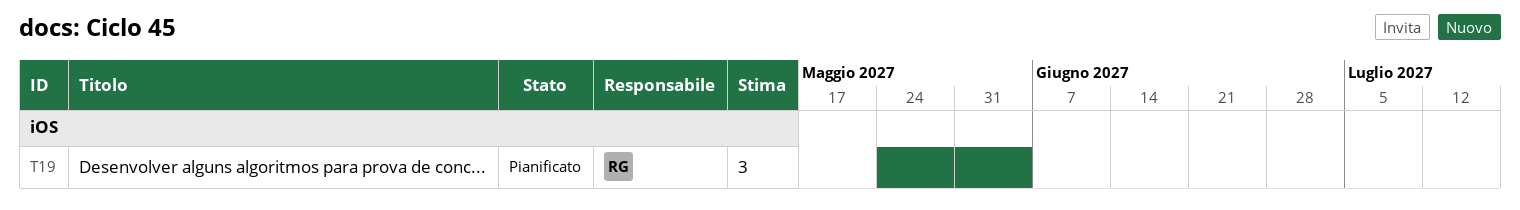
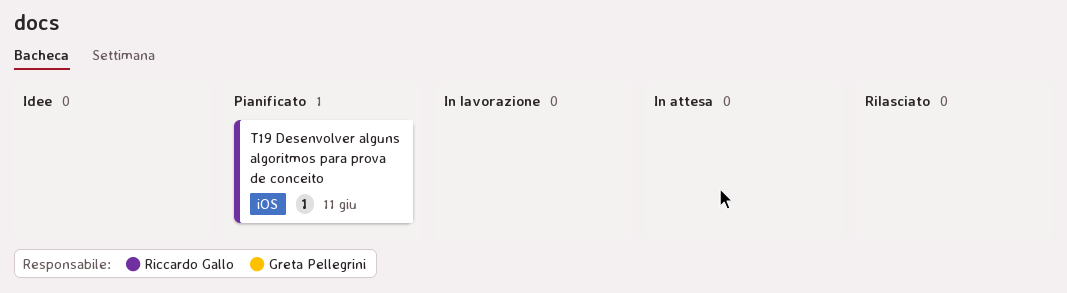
T19, estimate: 3 -> 1
T19, due: Jun 4 -> Jun 11

